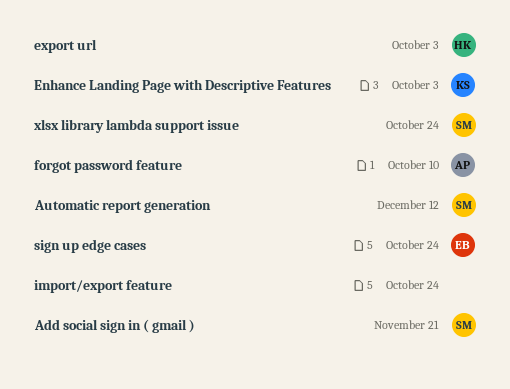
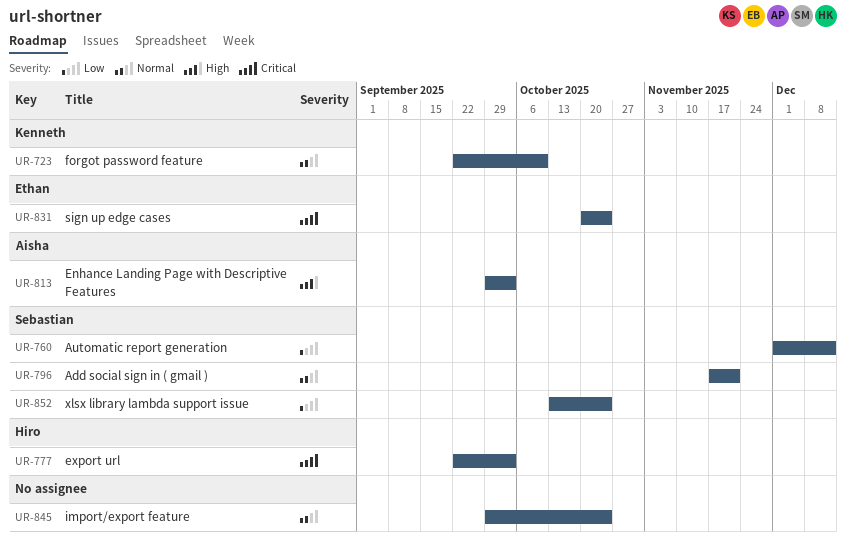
Enhance Landing Page with Descriptive Features, owner: Kenneth -> Aisha
forgot password feature, owner: Aisha -> Kenneth

